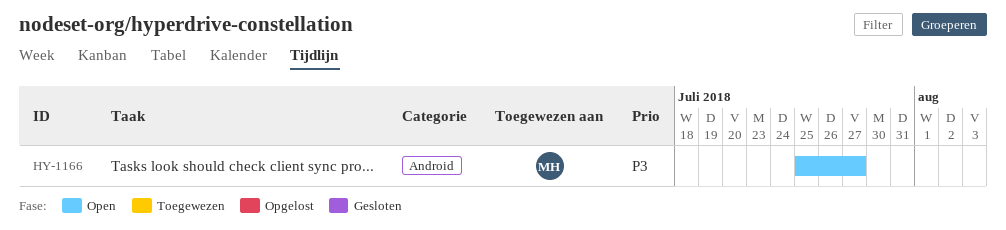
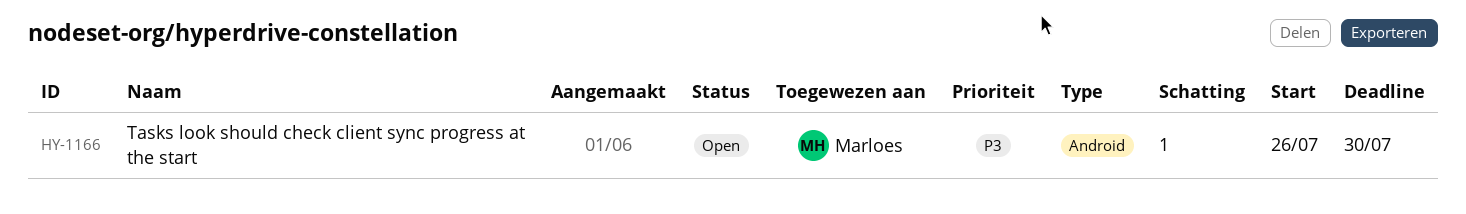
HY-1166, start: Jul 25 -> Jul 26
HY-1166, due: Jul 27 -> Jul 30

